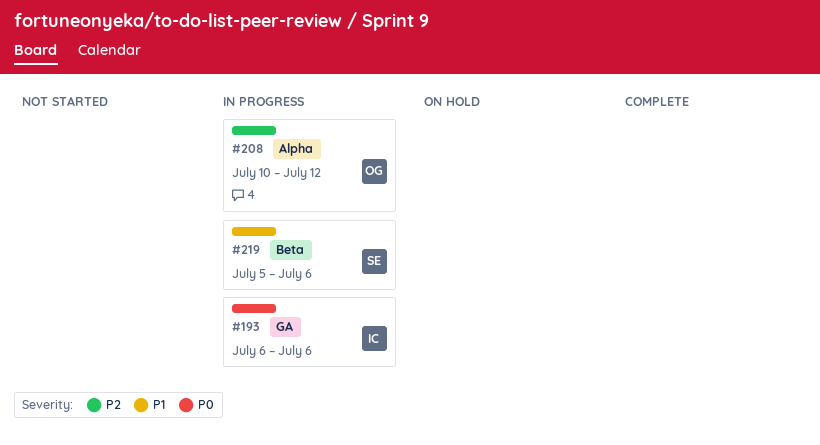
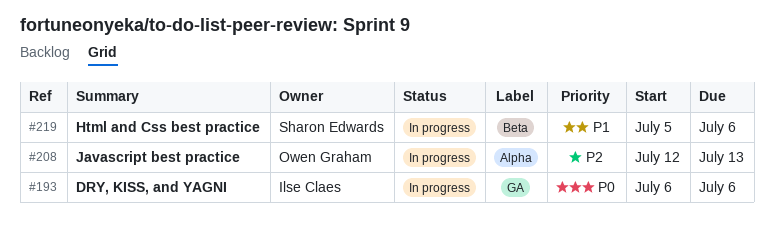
#208, start: Jul 10 -> Jul 12
#208, due: Jul 12 -> Jul 13

